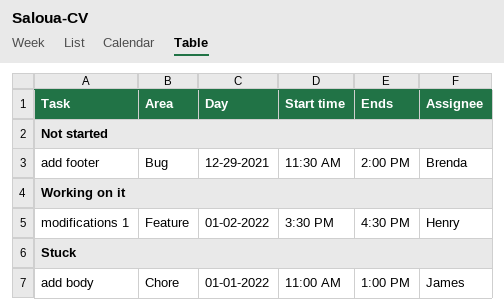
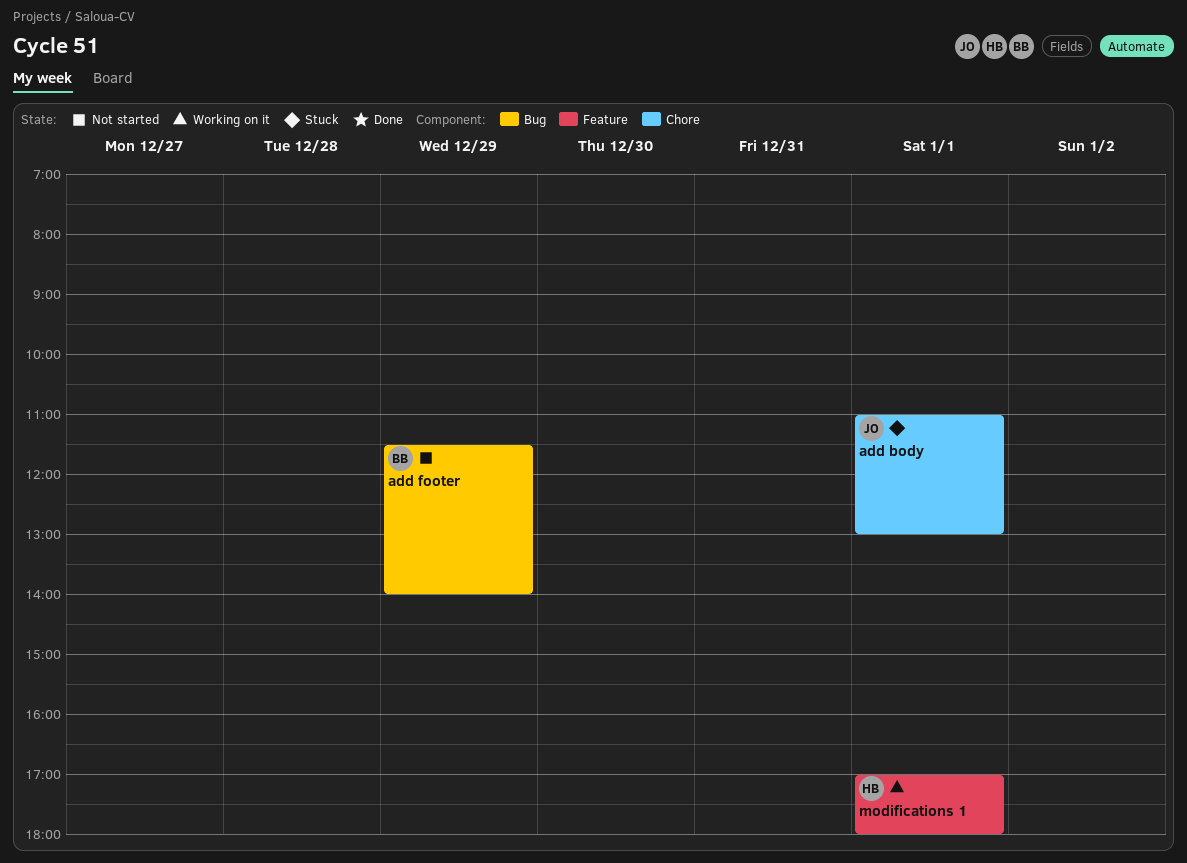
modifications 1, day: Jan 2 -> Jan 1
modifications 1, begins: 15:30 -> 17:00
modifications 1, ends: 16:30 -> 18:00

